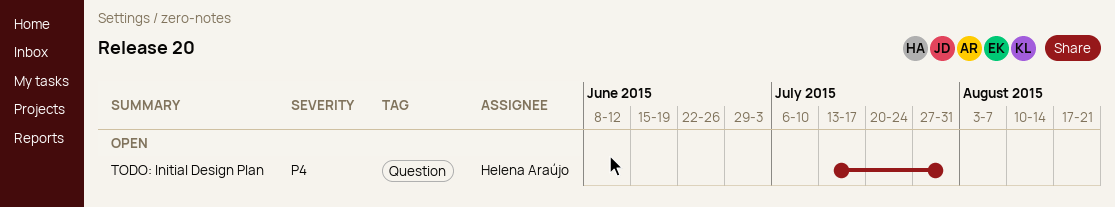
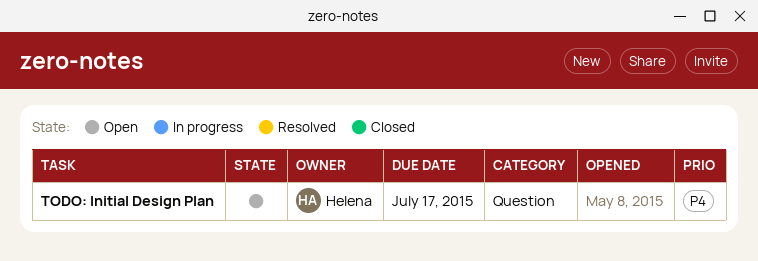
TODO: Initial Design Plan, due: Jul 31 -> Jul 17

